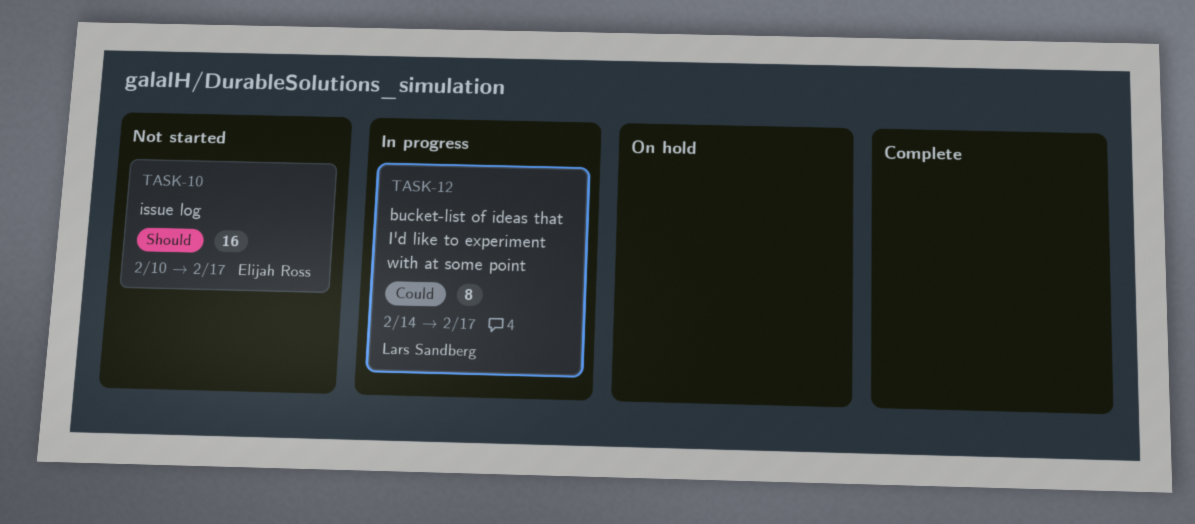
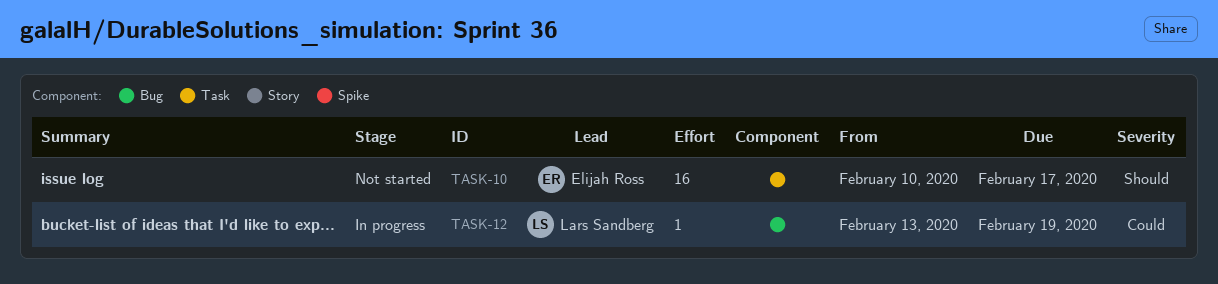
TASK-12, estimate: 8 -> 1
TASK-12, start: Feb 14 -> Feb 13
TASK-12, due: Feb 17 -> Feb 19

